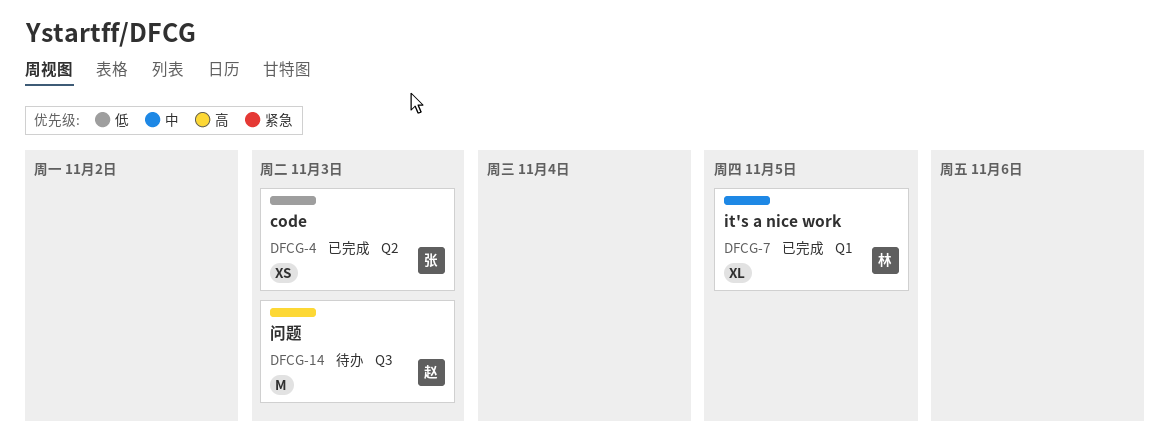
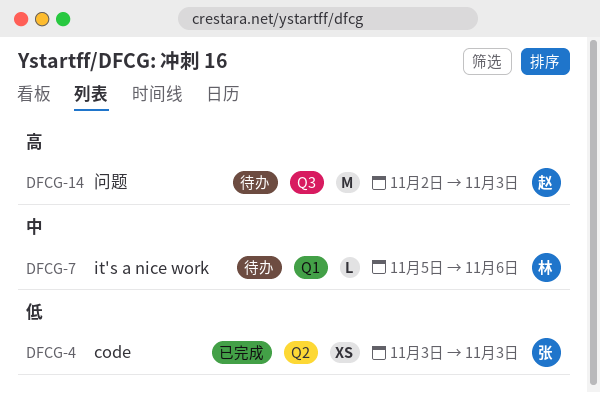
DFCG-7, status: 已完成 -> 待办
DFCG-7, estimate: XL -> L
DFCG-7, due: Nov 5 -> Nov 6

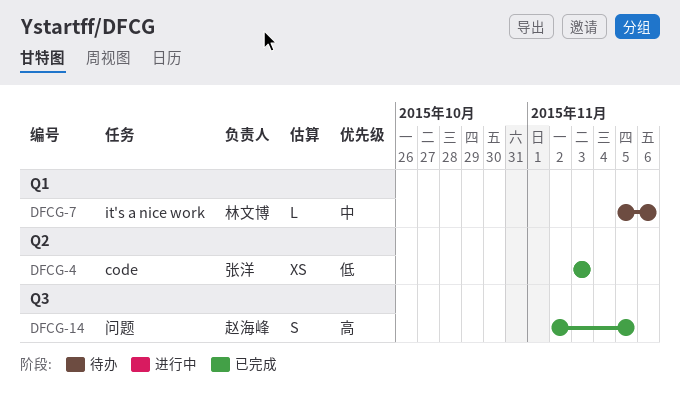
DFCG-14, status: 待办 -> 已完成
DFCG-14, estimate: M -> S
DFCG-14, due: Nov 3 -> Nov 5

